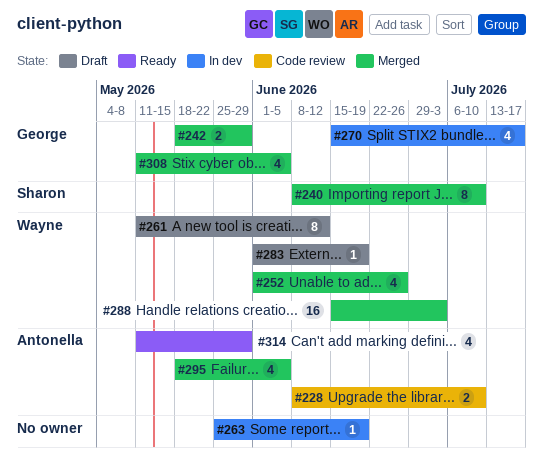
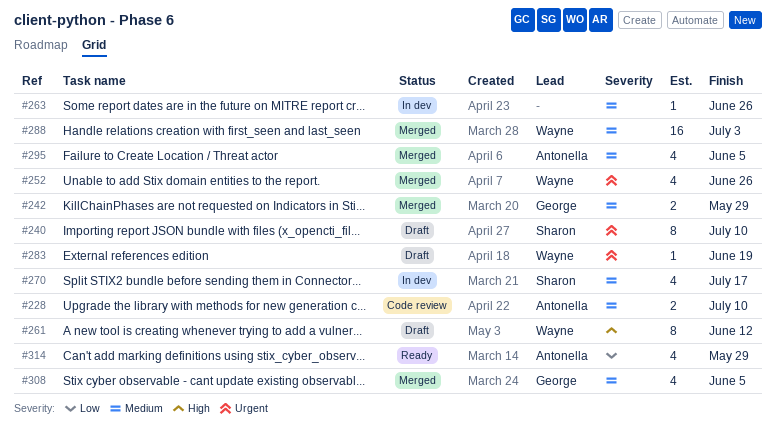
#240, status: Merged -> Draft
#263, due: Jun 19 -> Jun 26
#270, owner: George -> Sharon

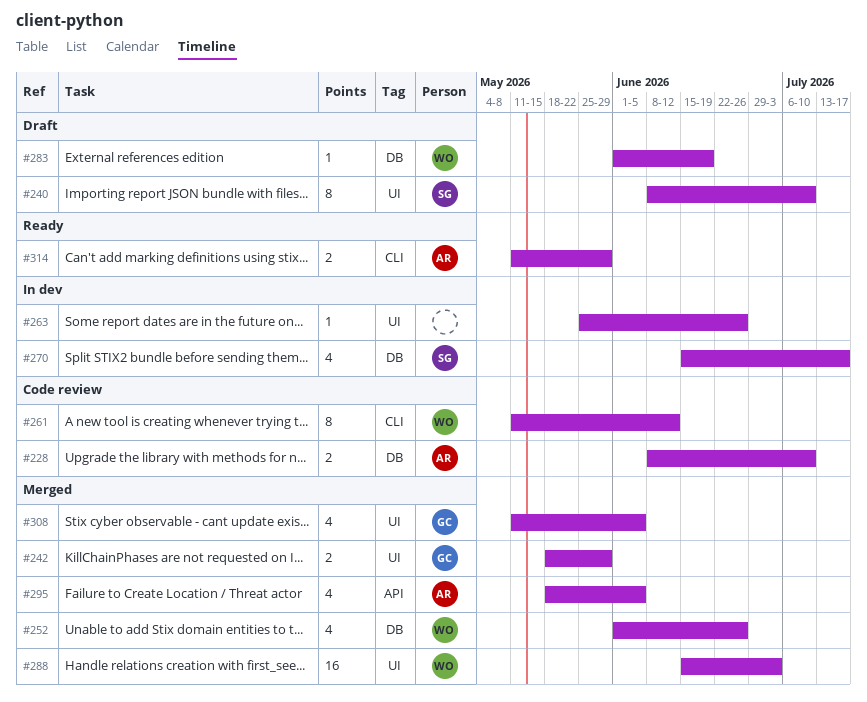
#261, status: Draft -> Code review
#314, estimate: 4 -> 2

